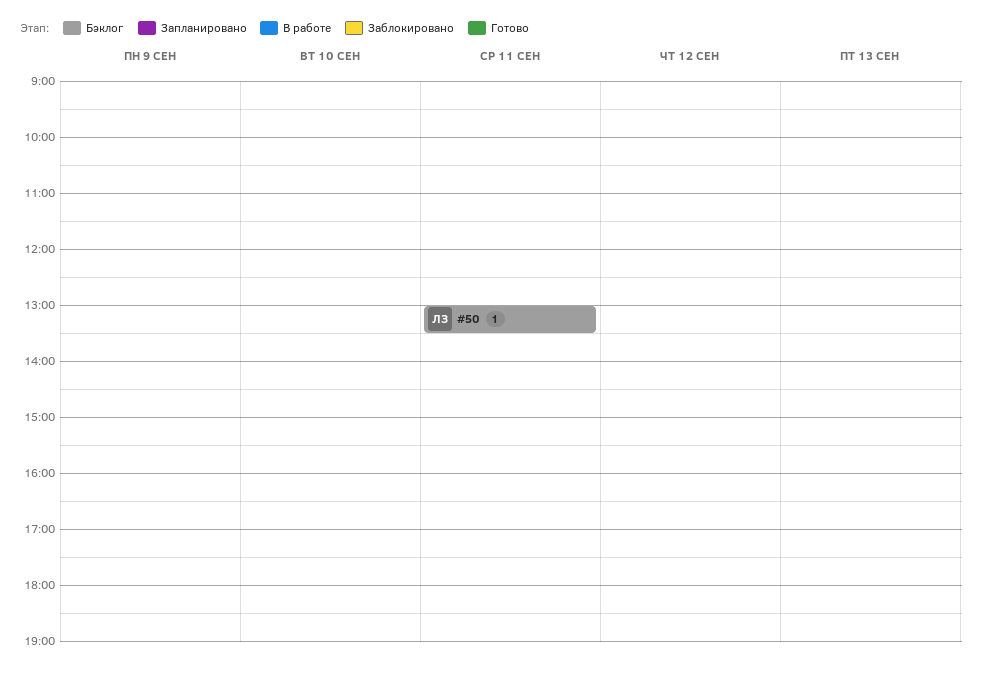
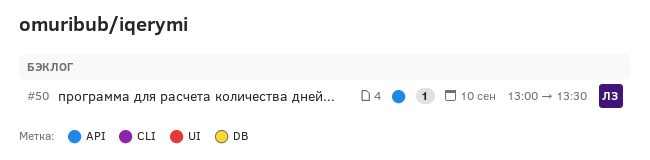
#50, day: Sep 11 -> Sep 10

